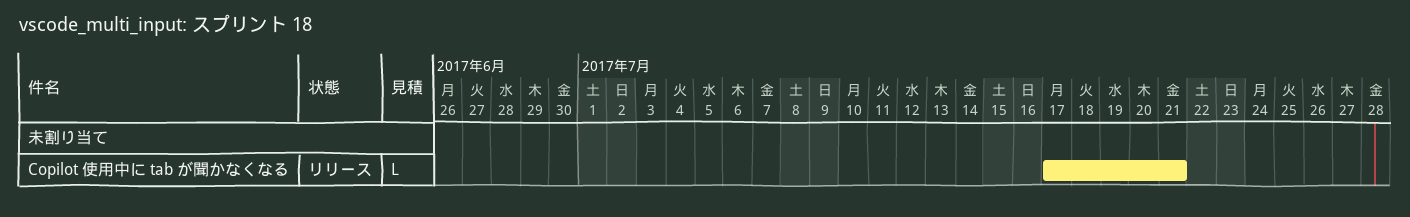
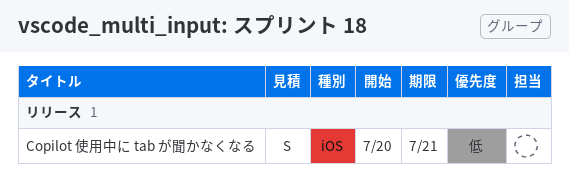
Copilot 使用中に tab が聞かなくなる, estimate: L -> S
Copilot 使用中に tab が聞かなくなる, start: Jul 17 -> Jul 20

